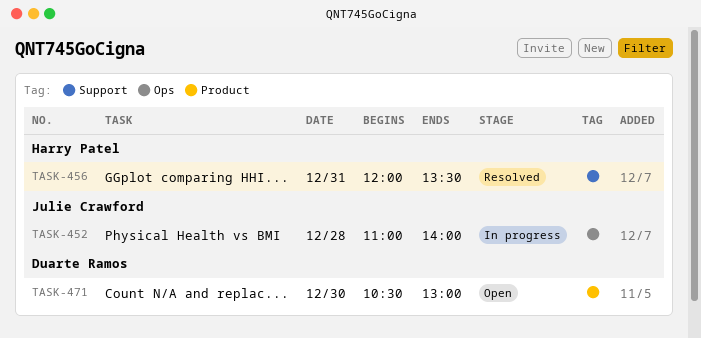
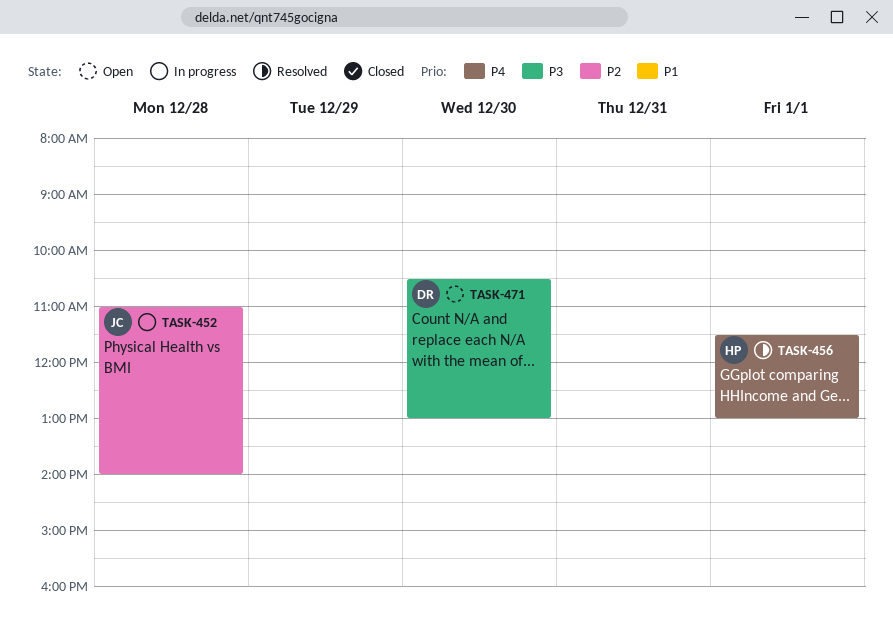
TASK-456, day: Dec 31 -> Jan 1
TASK-456, begins: 12:00 -> 11:30
TASK-456, ends: 13:30 -> 13:00

